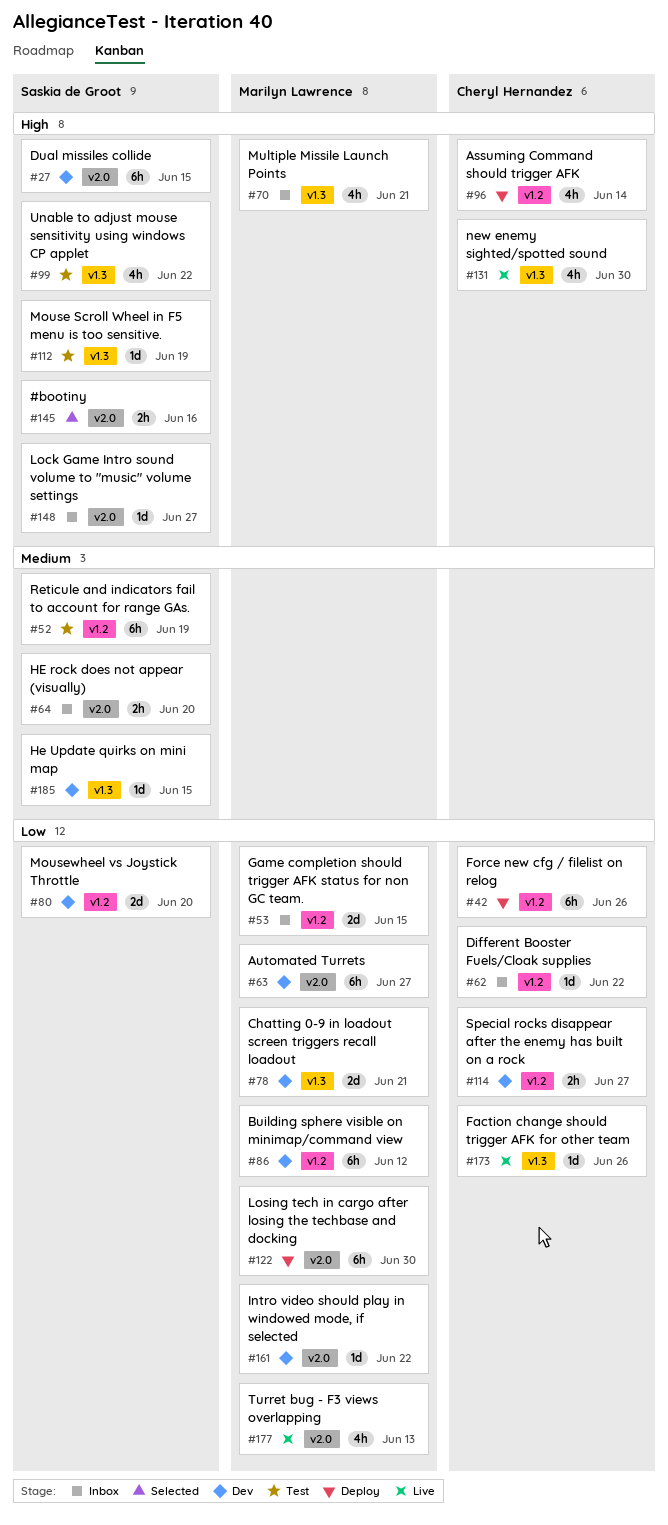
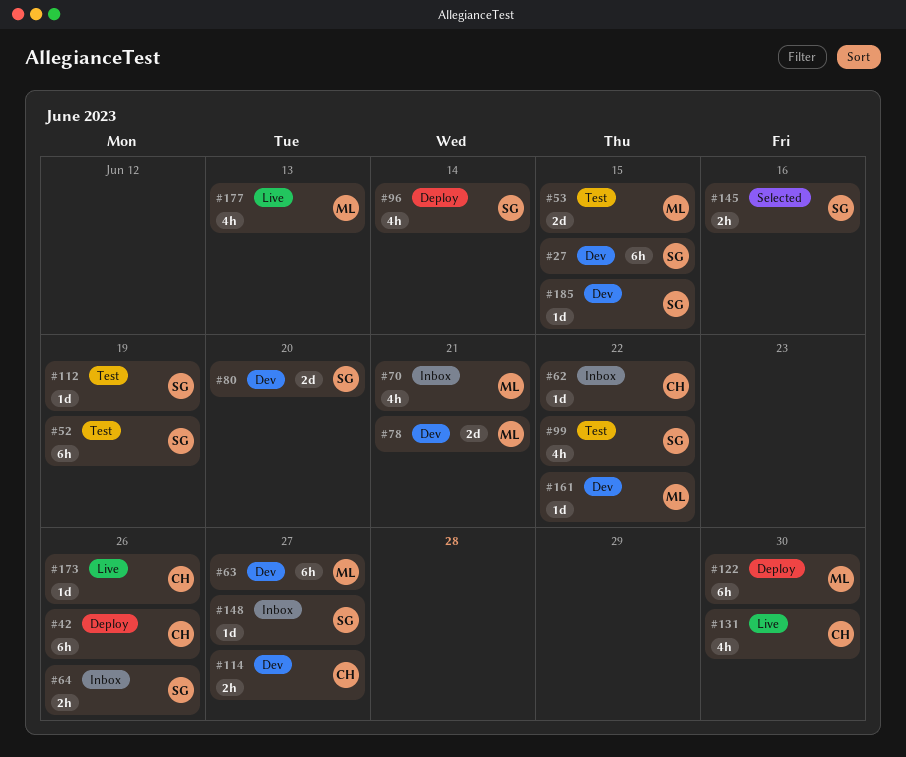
#53, status: Inbox -> Test
#64, due: Jun 20 -> Jun 26
#86: present -> none
#96, owner: Cheryl Hernandez -> Saskia de Groot

